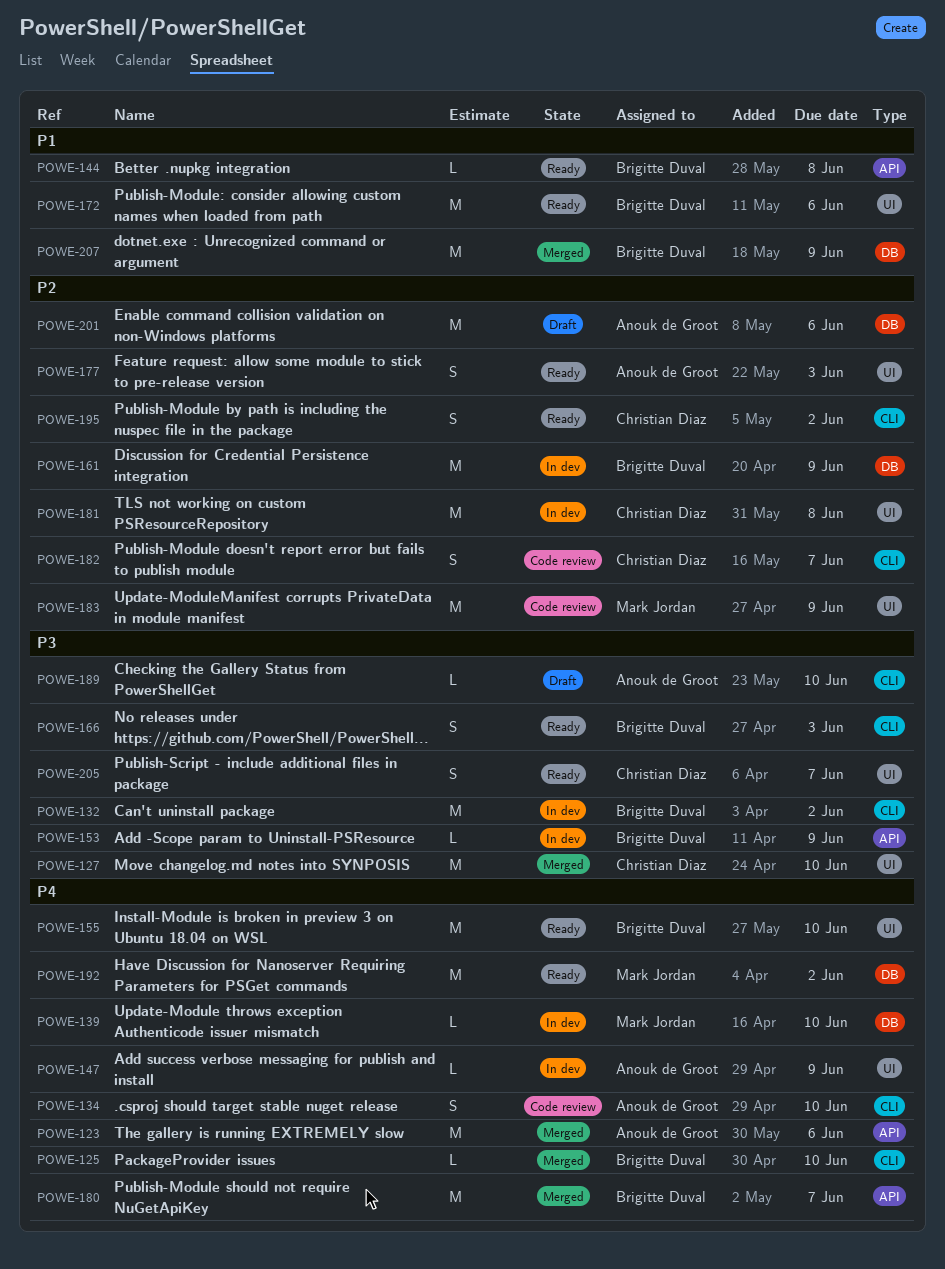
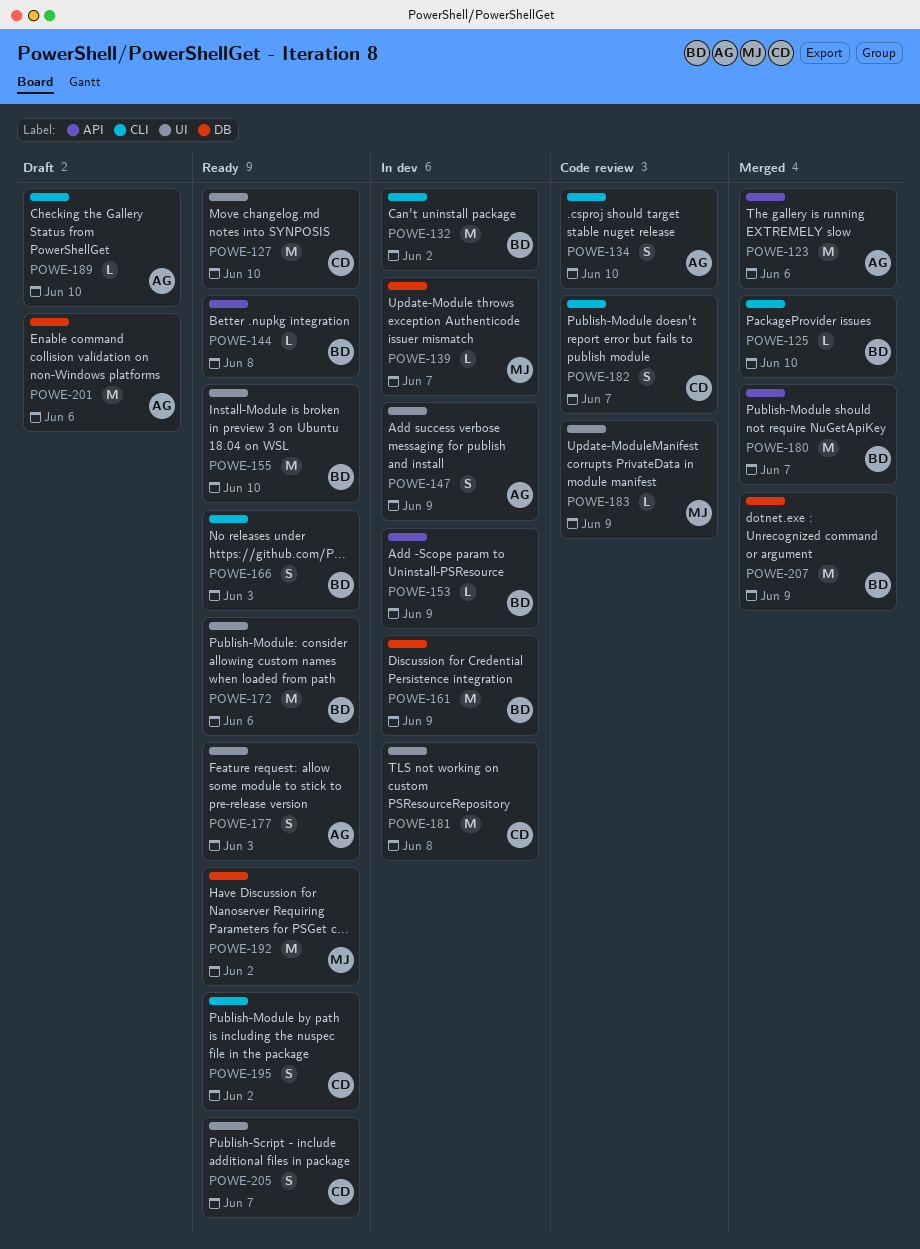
POWE-127, status: Merged -> Ready
POWE-139, due: Jun 10 -> Jun 7
POWE-147, estimate: L -> S
POWE-183, estimate: M -> L

